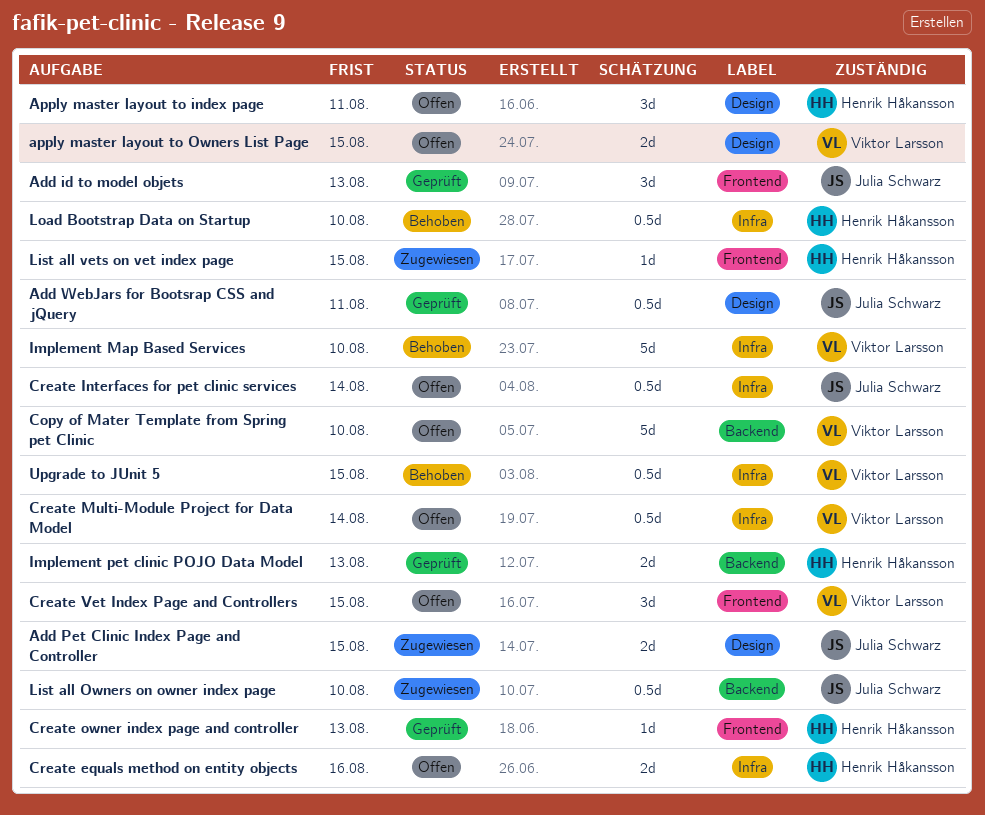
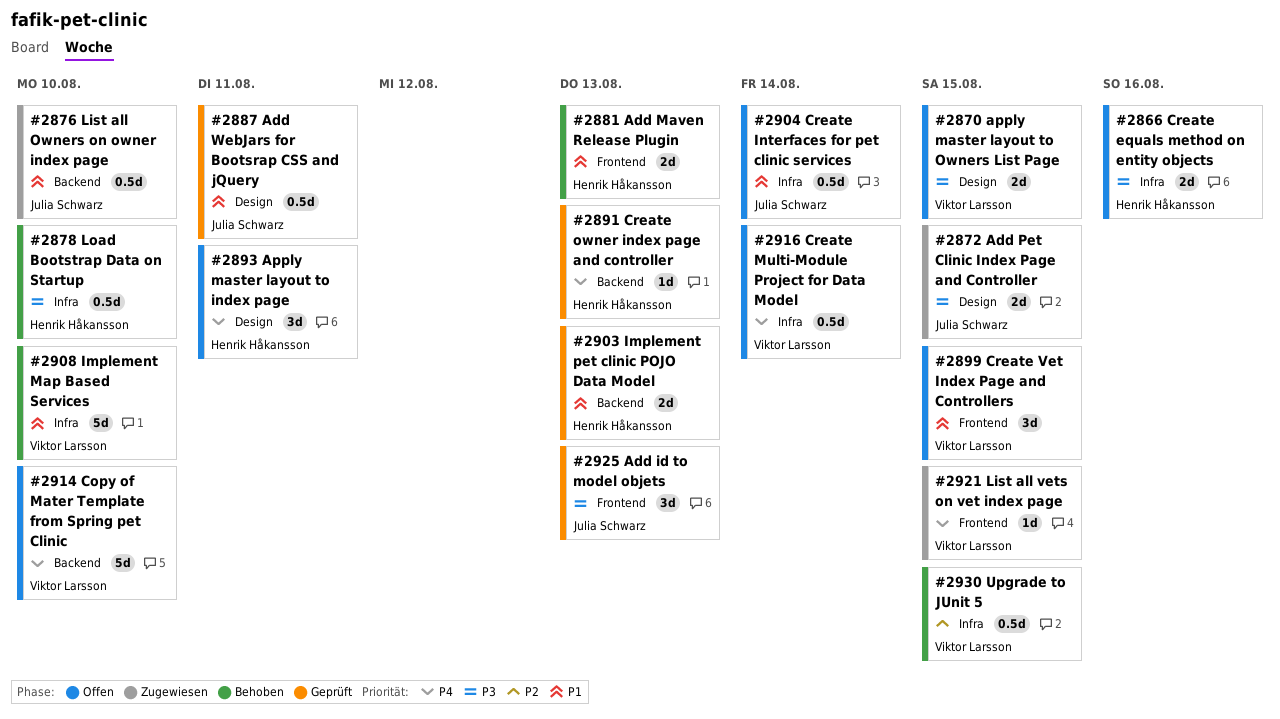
Add Maven Release Plugin: none -> present
Create owner index page and controller, label: Frontend -> Backend
List all vets on vet index page, owner: Henrik Håkansson -> Viktor Larsson

